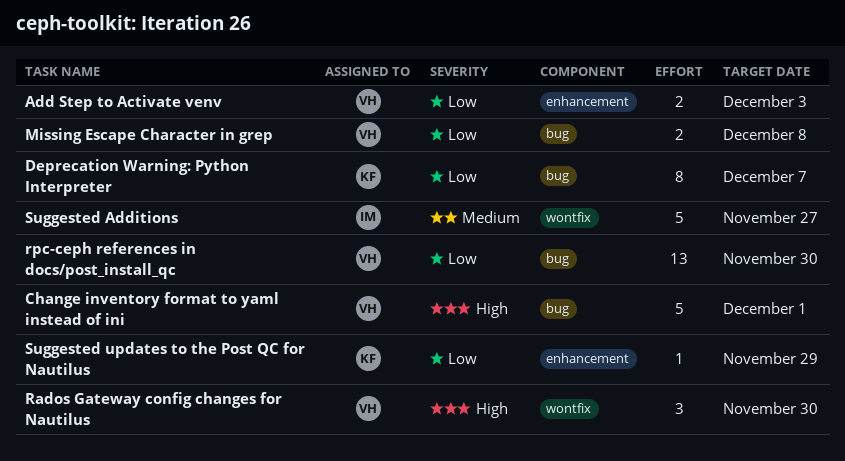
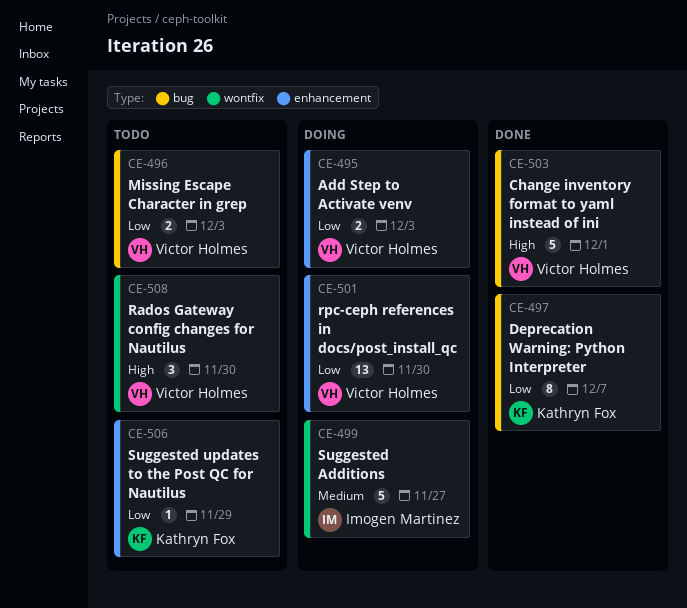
Missing Escape Character in grep, due: Dec 8 -> Dec 3
rpc-ceph references in docs/post_install_qc, label: bug -> enhancement

